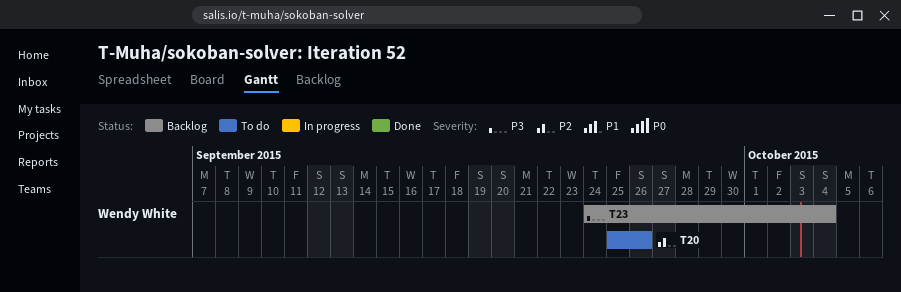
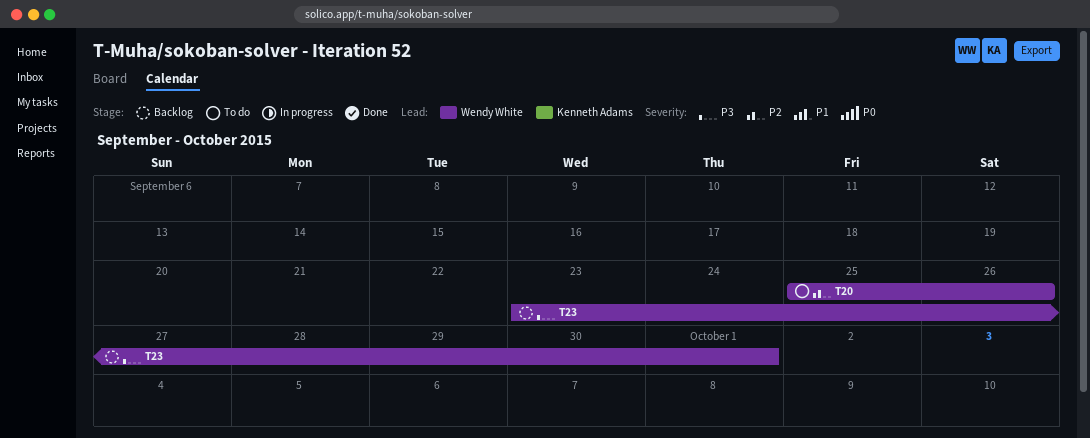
T23, start: Sep 24 -> Sep 23
T23, due: Oct 4 -> Oct 1

